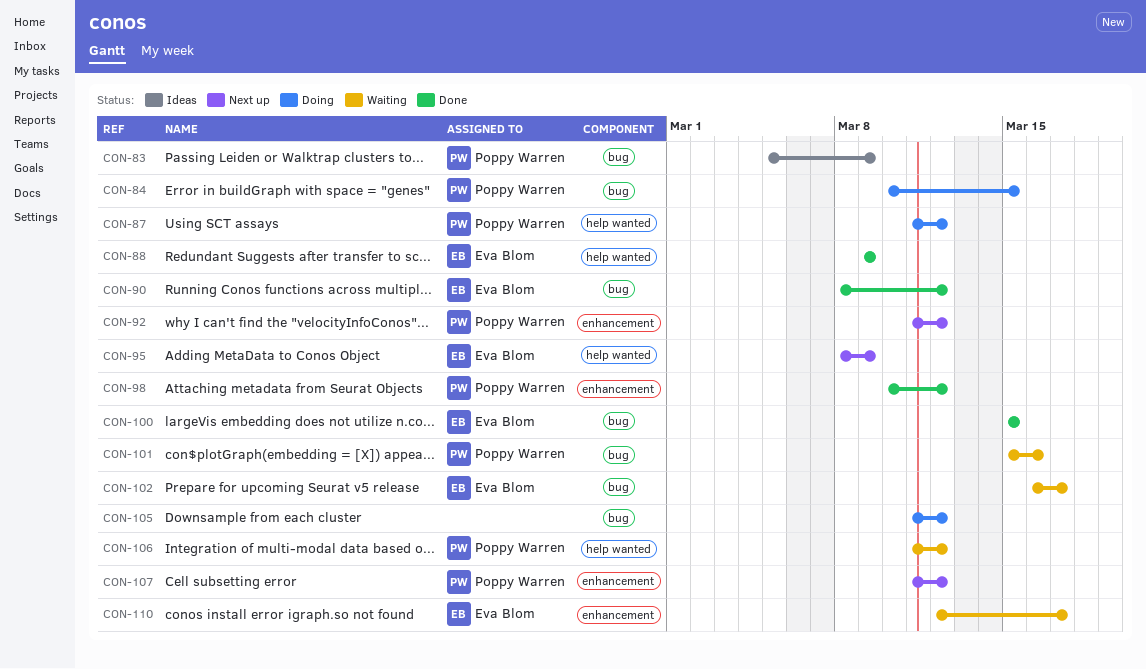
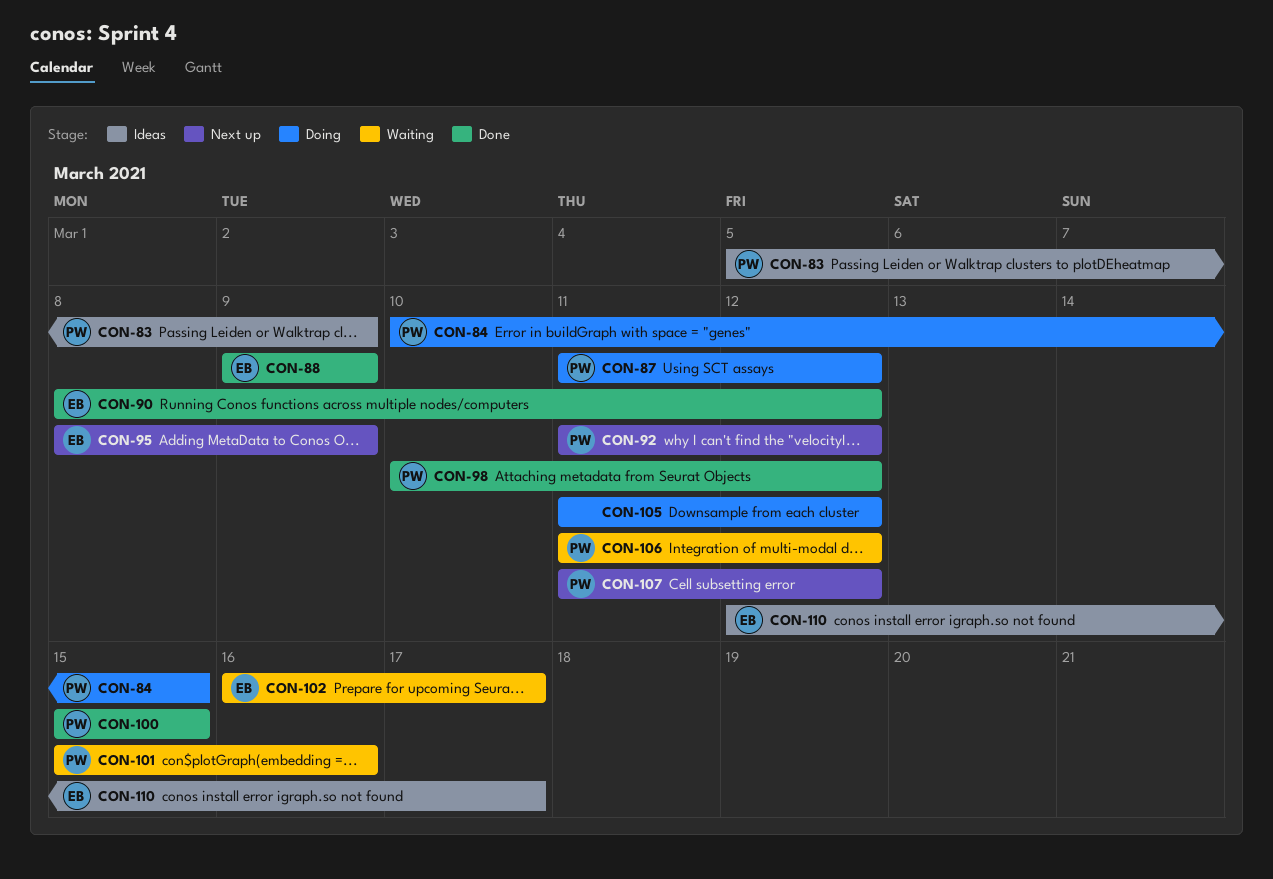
CON-100, owner: Eva Blom -> Poppy Warren
CON-110, status: Waiting -> Ideas

